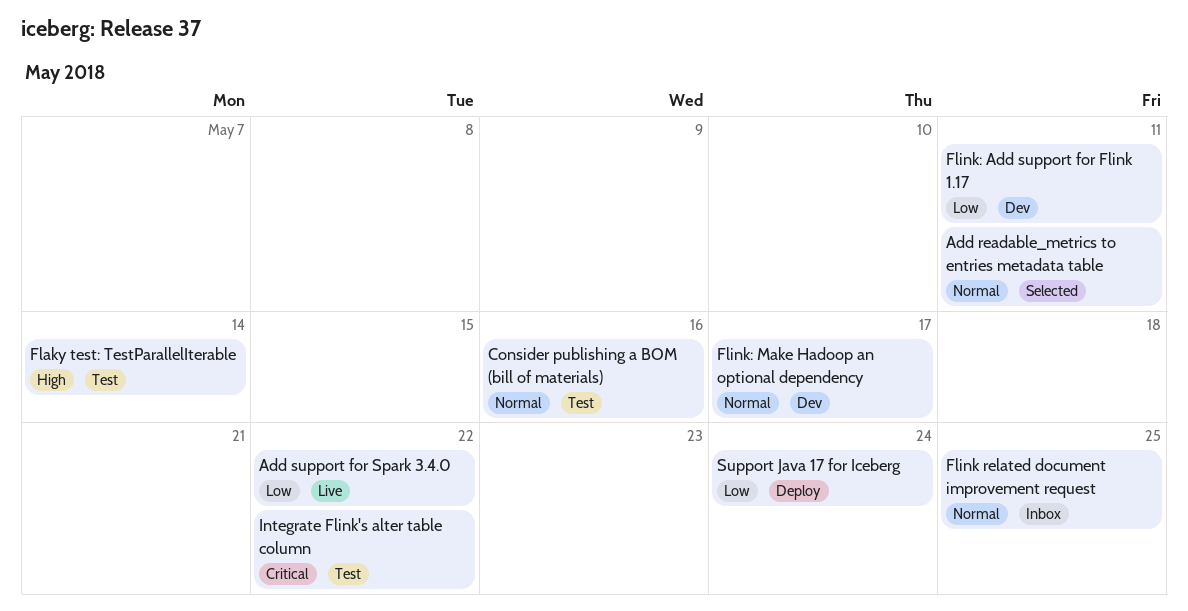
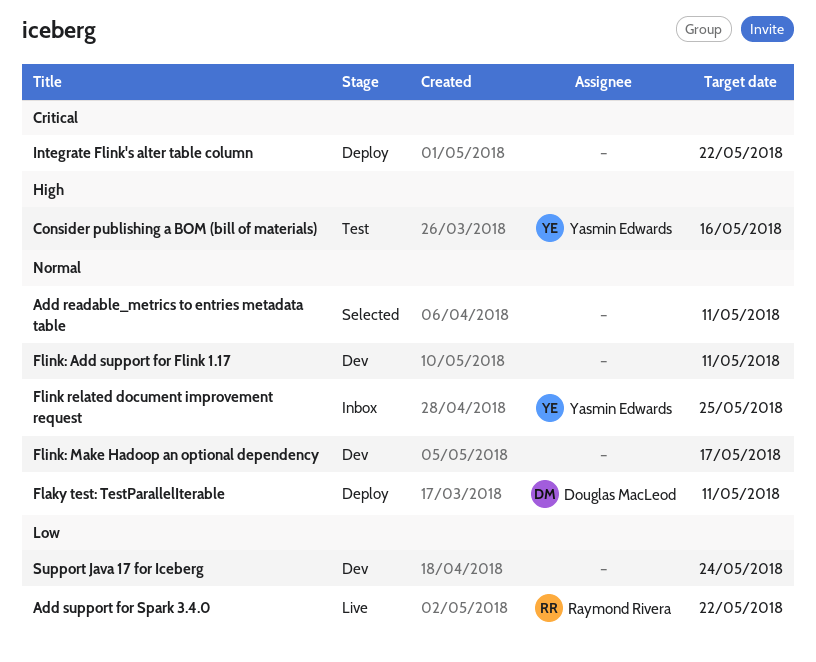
Consider publishing a BOM (bill of materials), priority: Normal -> High
Flaky test: TestParallelIterable, status: Test -> Deploy
Flaky test: TestParallelIterable, priority: High -> Normal
Flaky test: TestParallelIterable, due: May 14 -> May 11
Flink: Add support for Flink 1.17, priority: Low -> Normal
Integrate Flink's alter table column, status: Test -> Deploy
Support Java 17 for Iceberg, status: Deploy -> Dev

